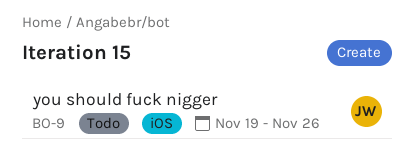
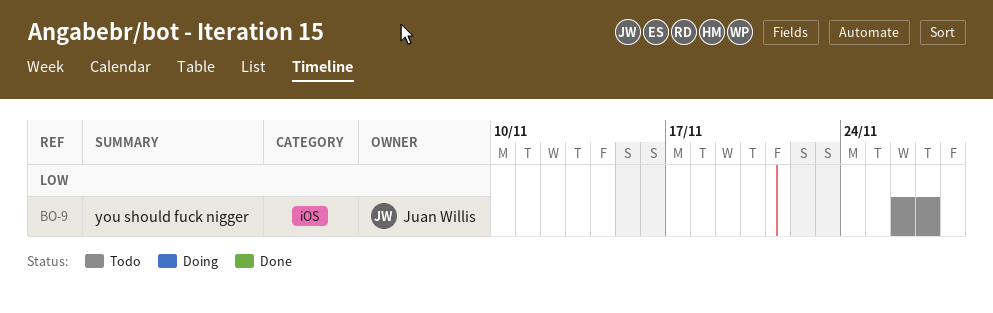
BO-9, start: Nov 19 -> Nov 26
BO-9, due: Nov 26 -> Nov 27

